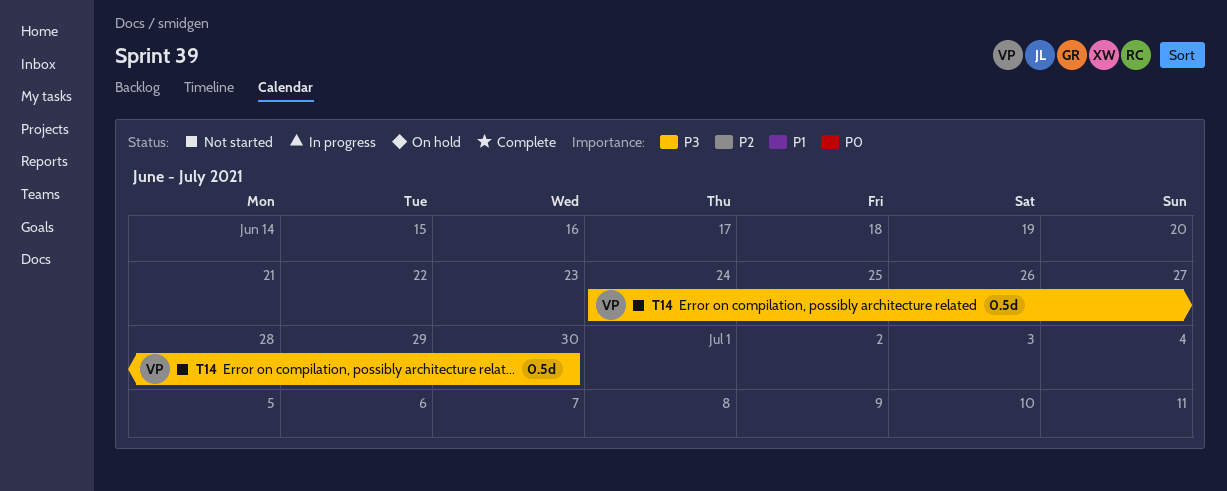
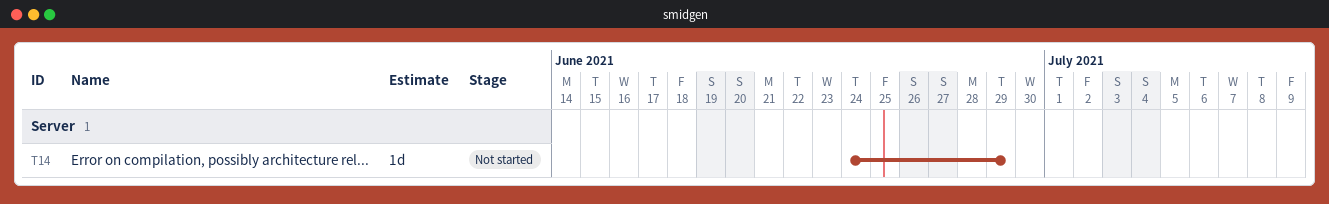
T14, estimate: 0.5d -> 1d
T14, due: Jun 30 -> Jun 29

